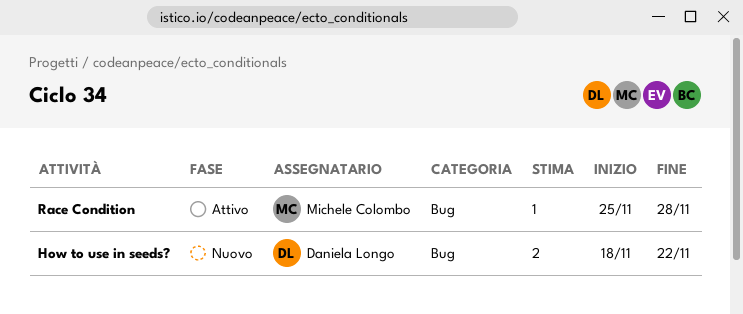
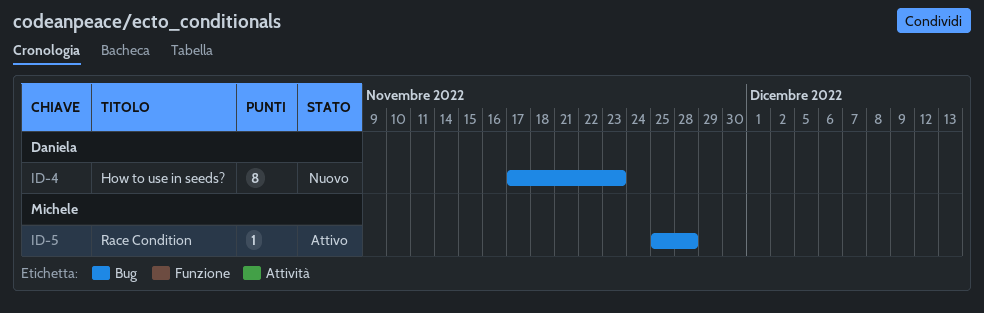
How to use in seeds?, estimate: 2 -> 8
How to use in seeds?, start: Nov 18 -> Nov 17
How to use in seeds?, due: Nov 22 -> Nov 23

